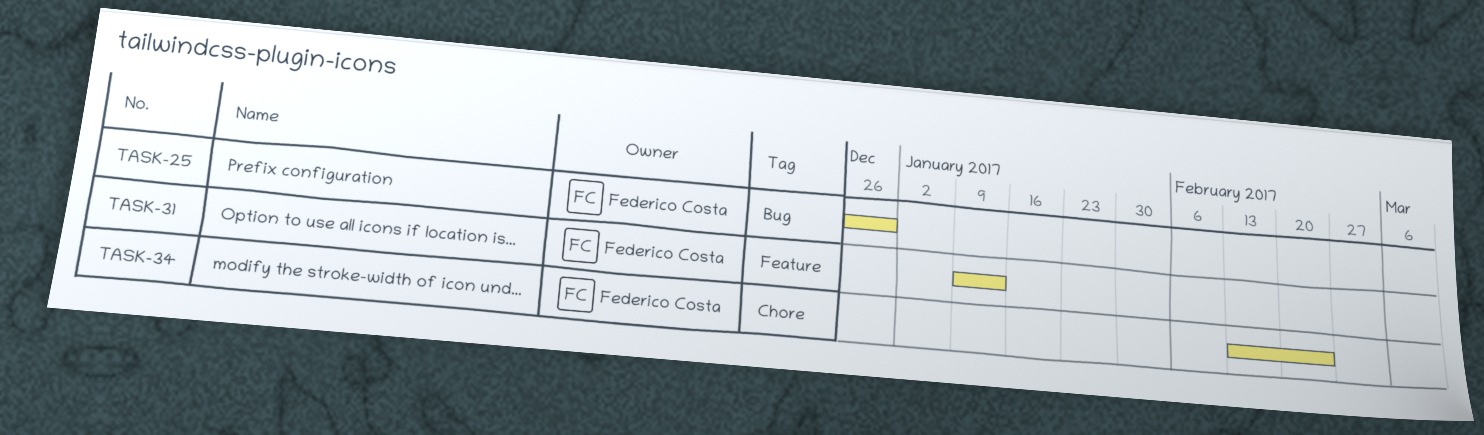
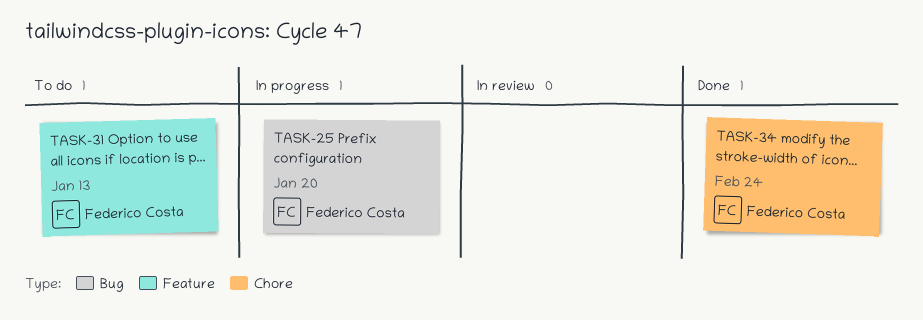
TASK-25, due: Dec 30 -> Jan 20

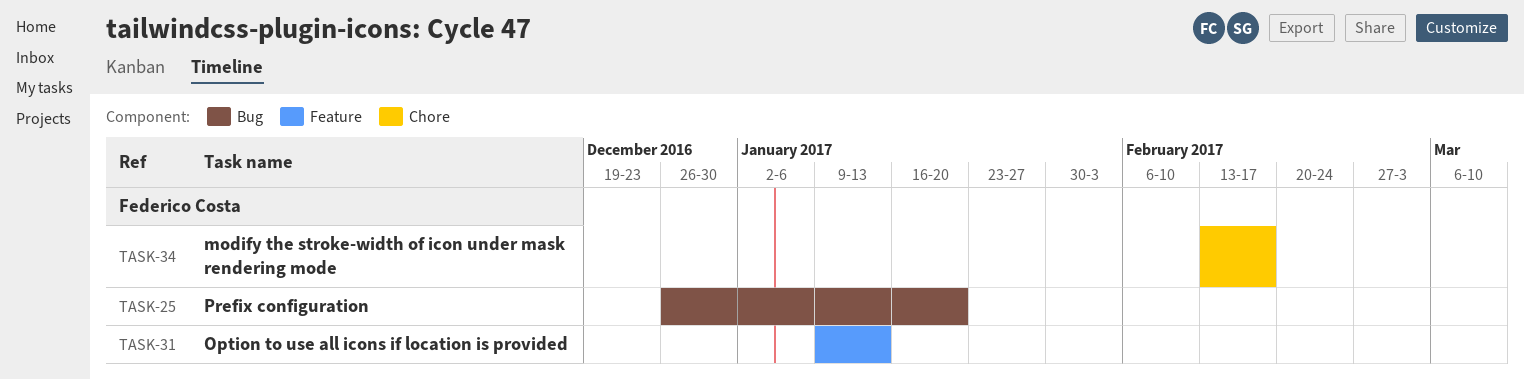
TASK-34, due: Feb 24 -> Feb 17

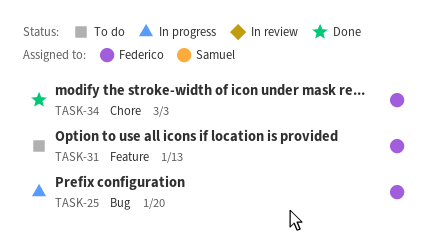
TASK-34, due: Feb 17 -> Mar 3

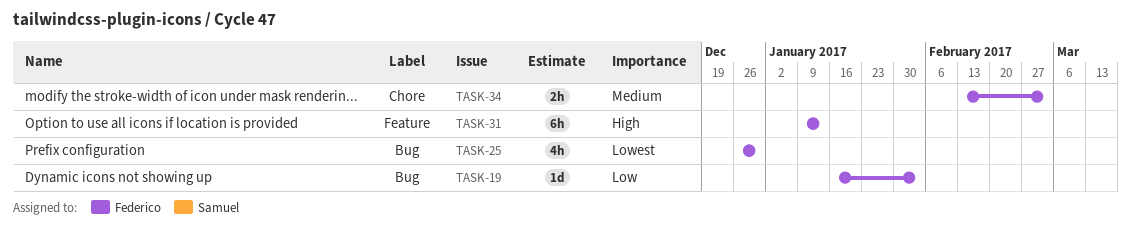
TASK-19: none -> present
TASK-25, due: Jan 20 -> Dec 30

